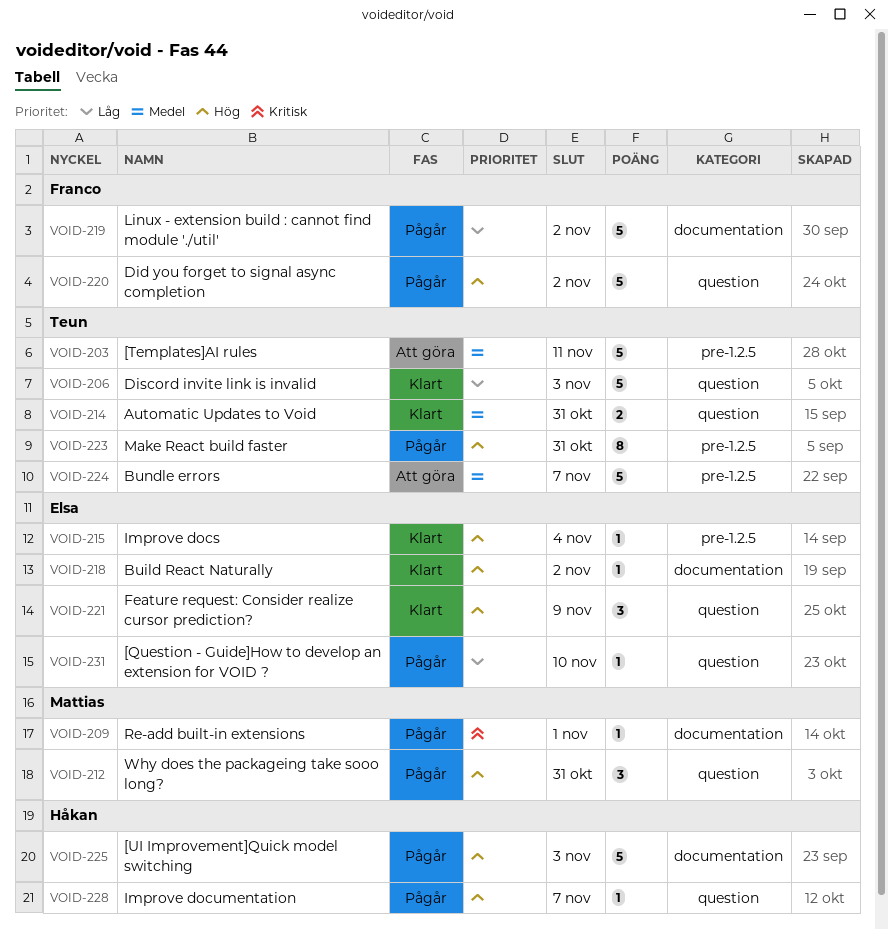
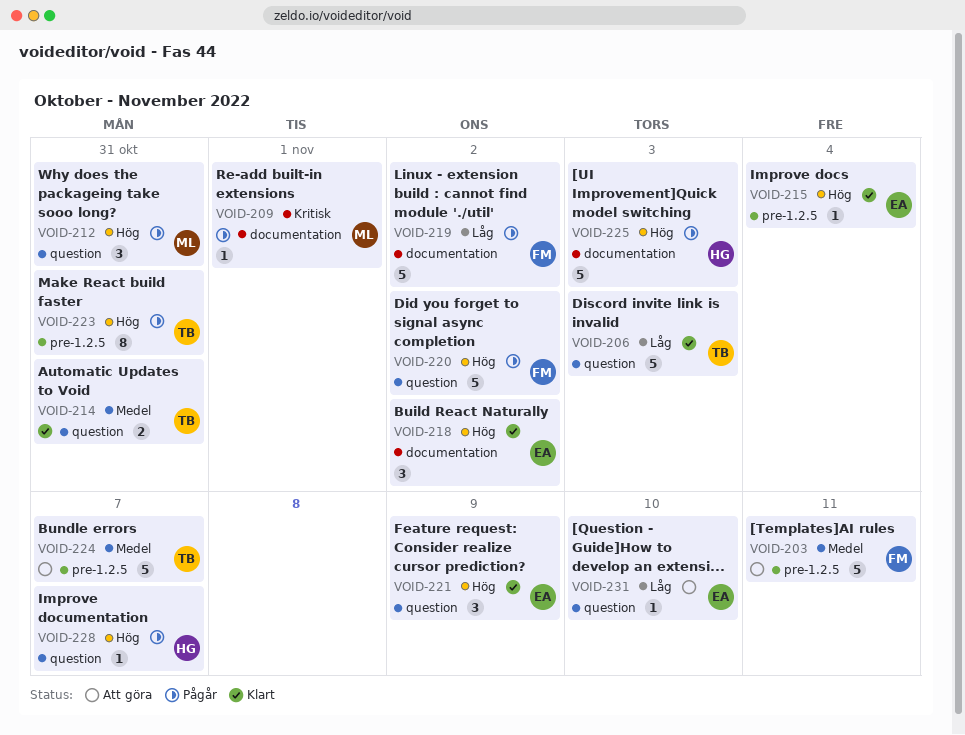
VOID-203, owner: Teun -> Franco
VOID-218, estimate: 1 -> 3
VOID-231, status: Pågår -> Att göra

